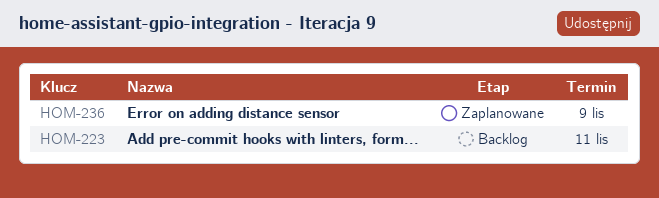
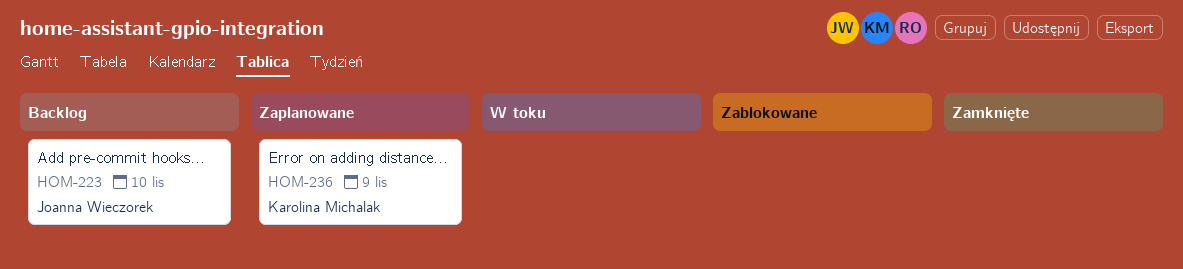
HOM-223, due: Nov 11 -> Nov 10

